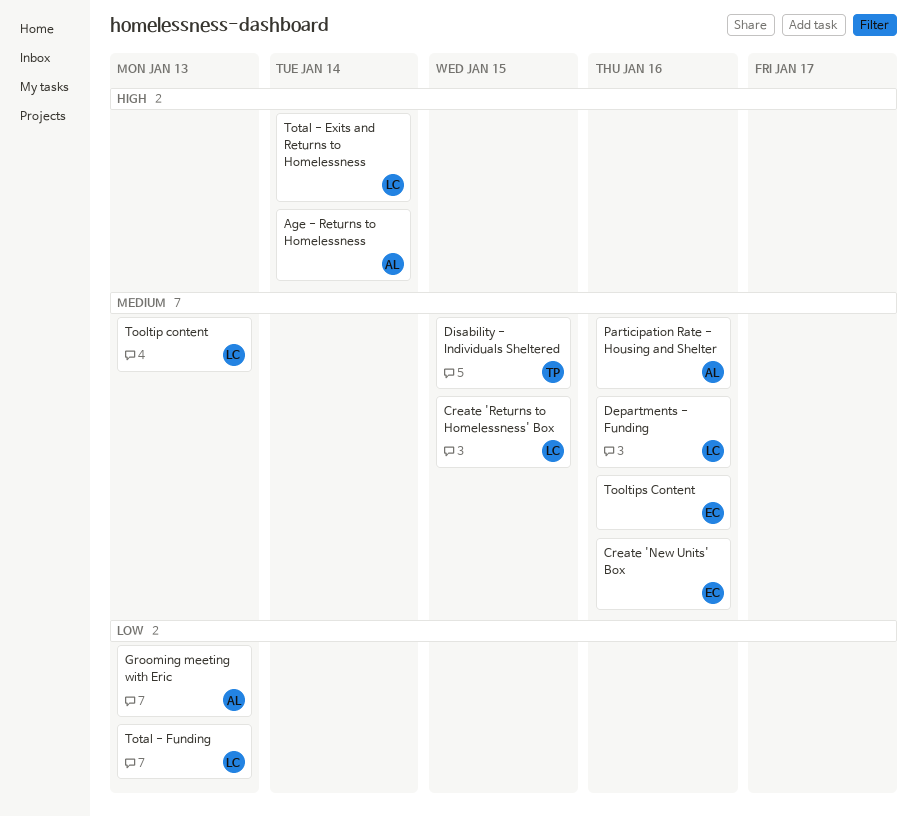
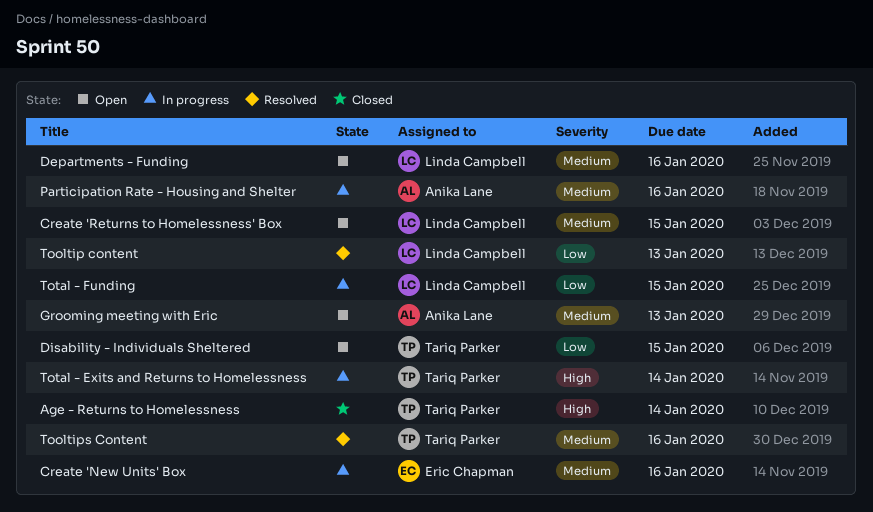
Age - Returns to Homelessness, owner: Anika Lane -> Tariq Parker
Disability - Individuals Sheltered, priority: Medium -> Low
Grooming meeting with Eric, priority: Low -> Medium
Tooltip content, priority: Medium -> Low
Tooltips Content, owner: Eric Chapman -> Tariq Parker
Total - Exits and Returns to Homelessness, owner: Linda Campbell -> Tariq Parker
Total - Funding, due: Jan 13 -> Jan 15

